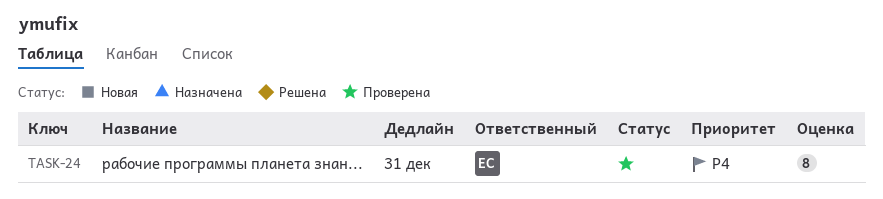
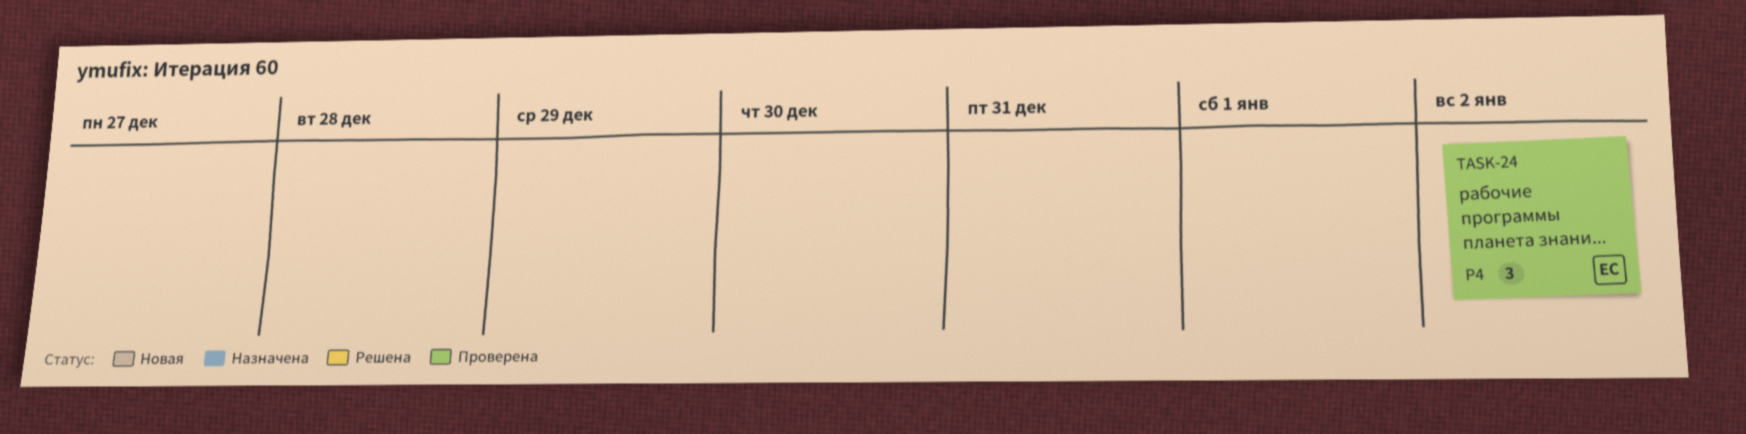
TASK-24, estimate: 8 -> 3
TASK-24, due: Dec 31 -> Jan 2

